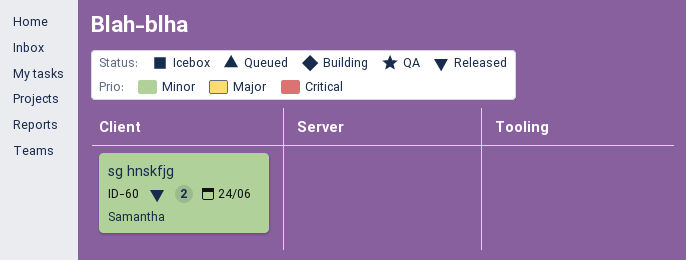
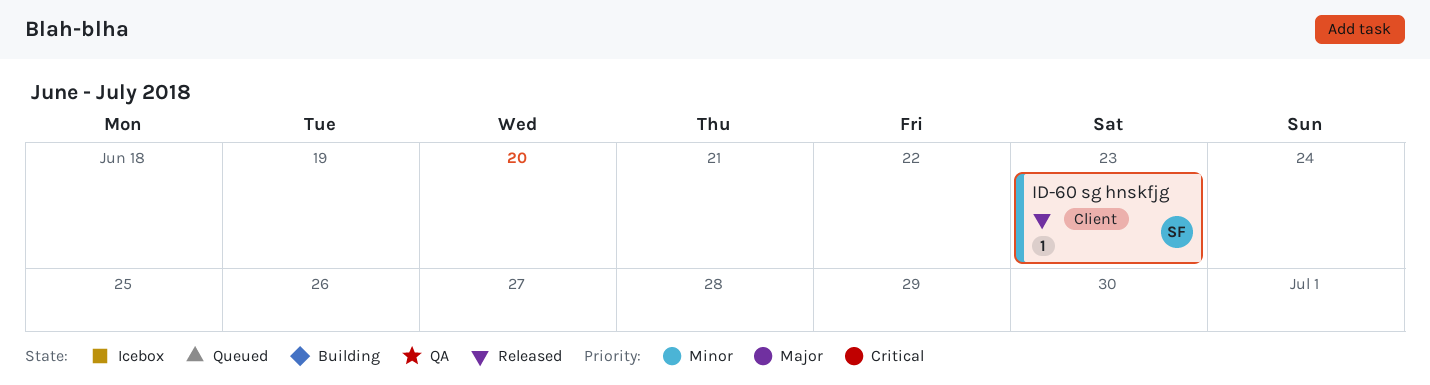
ID-60, estimate: 2 -> 1
ID-60, due: Jun 24 -> Jun 23

